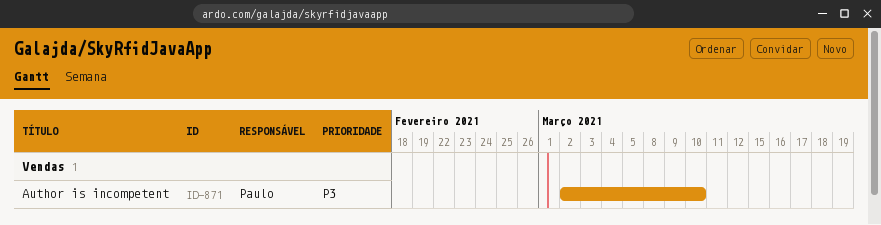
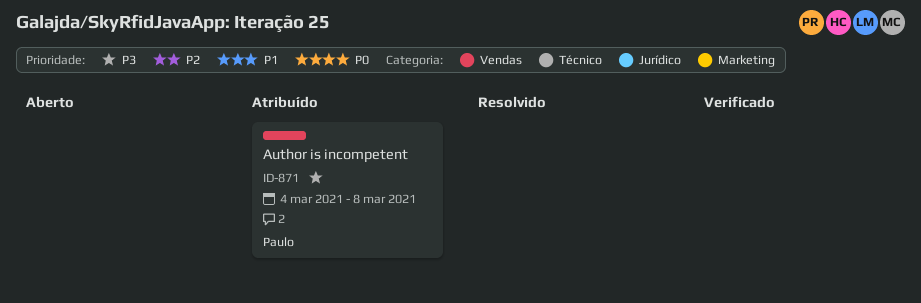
ID-871, start: Mar 2 -> Mar 4
ID-871, due: Mar 10 -> Mar 8

